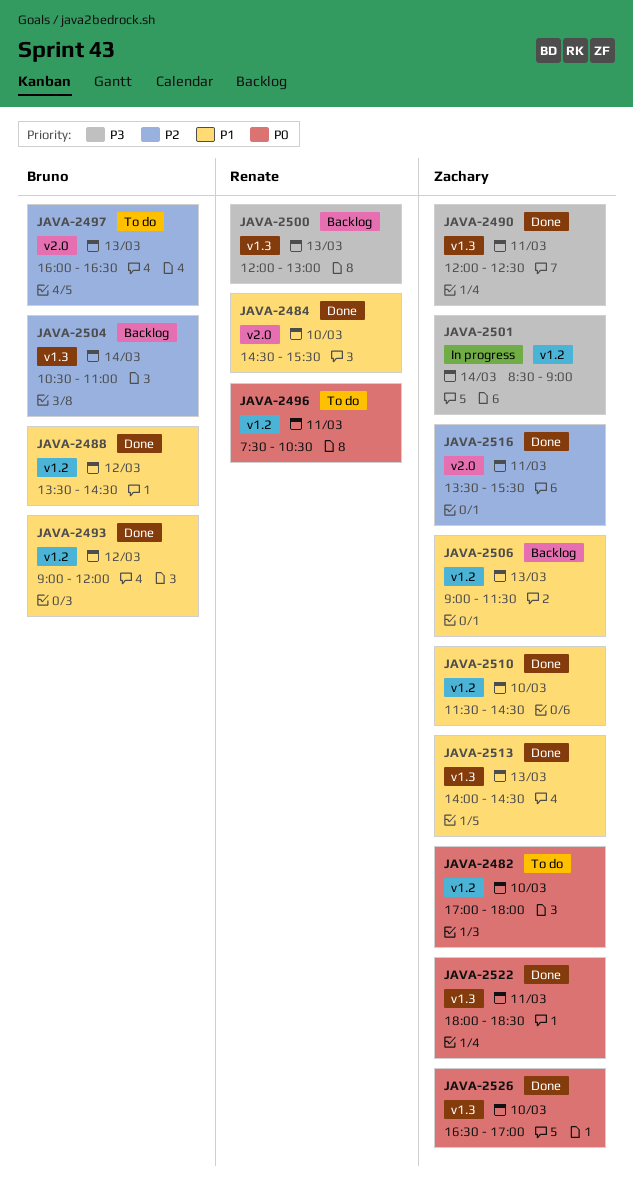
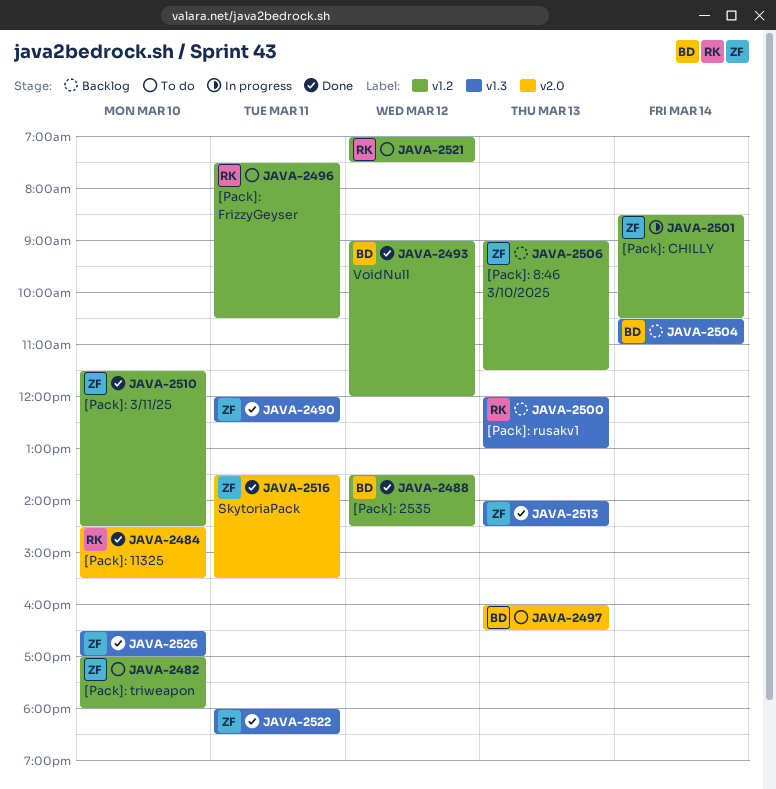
JAVA-2501, ends: 09:00 -> 10:30
JAVA-2521: none -> present

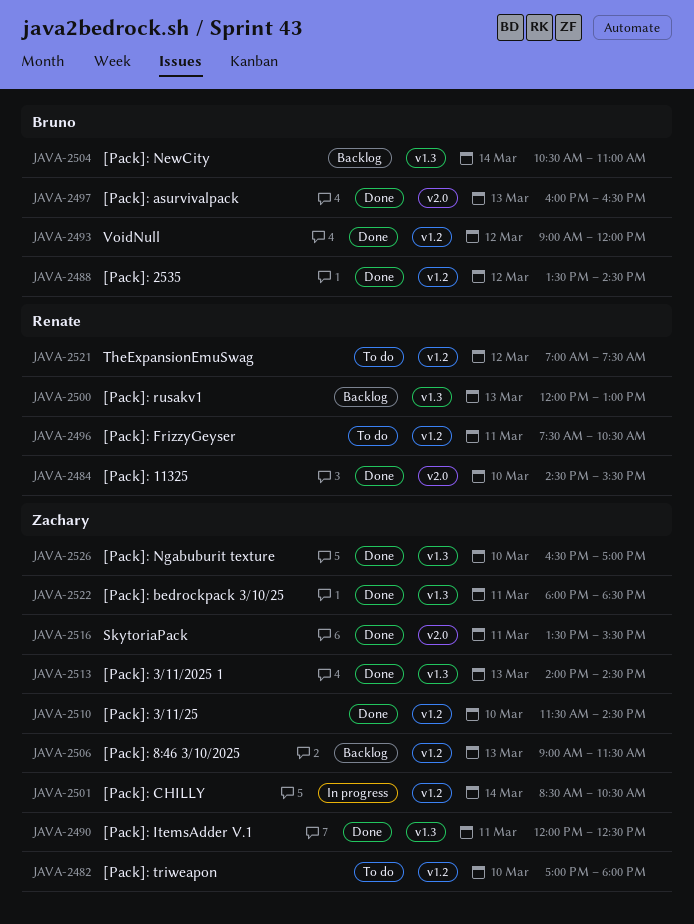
JAVA-2497, status: To do -> Done

